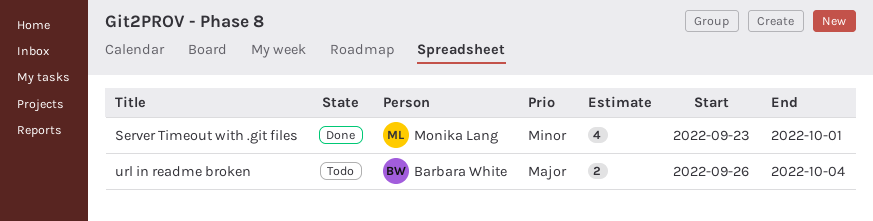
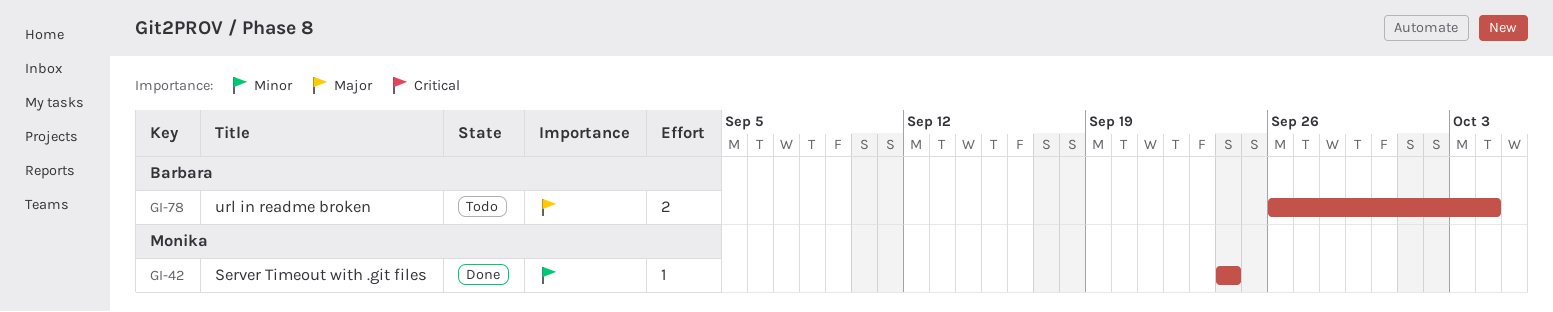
Server Timeout with .git files, estimate: 4 -> 1
Server Timeout with .git files, start: Sep 23 -> Sep 24
Server Timeout with .git files, due: Oct 1 -> Sep 24

